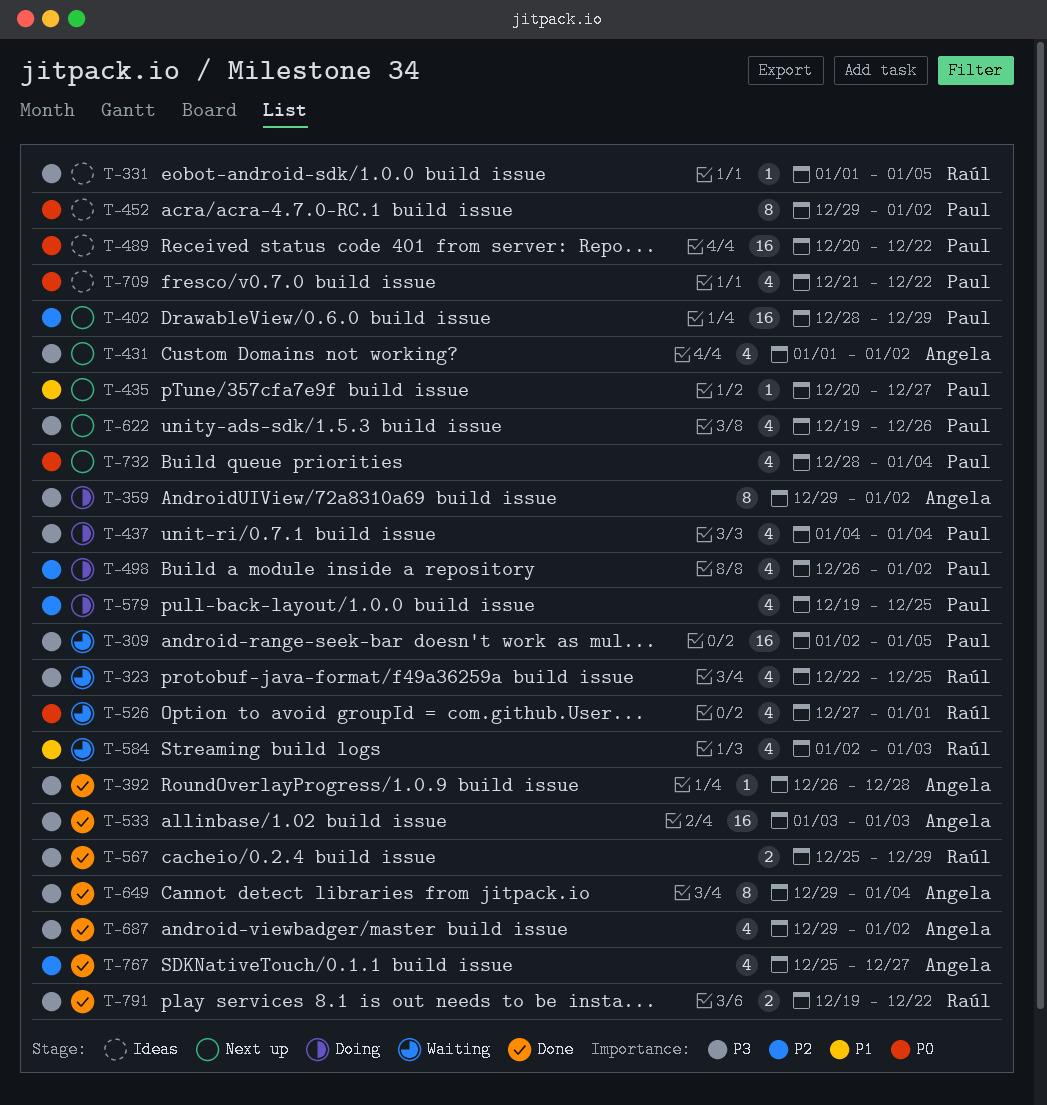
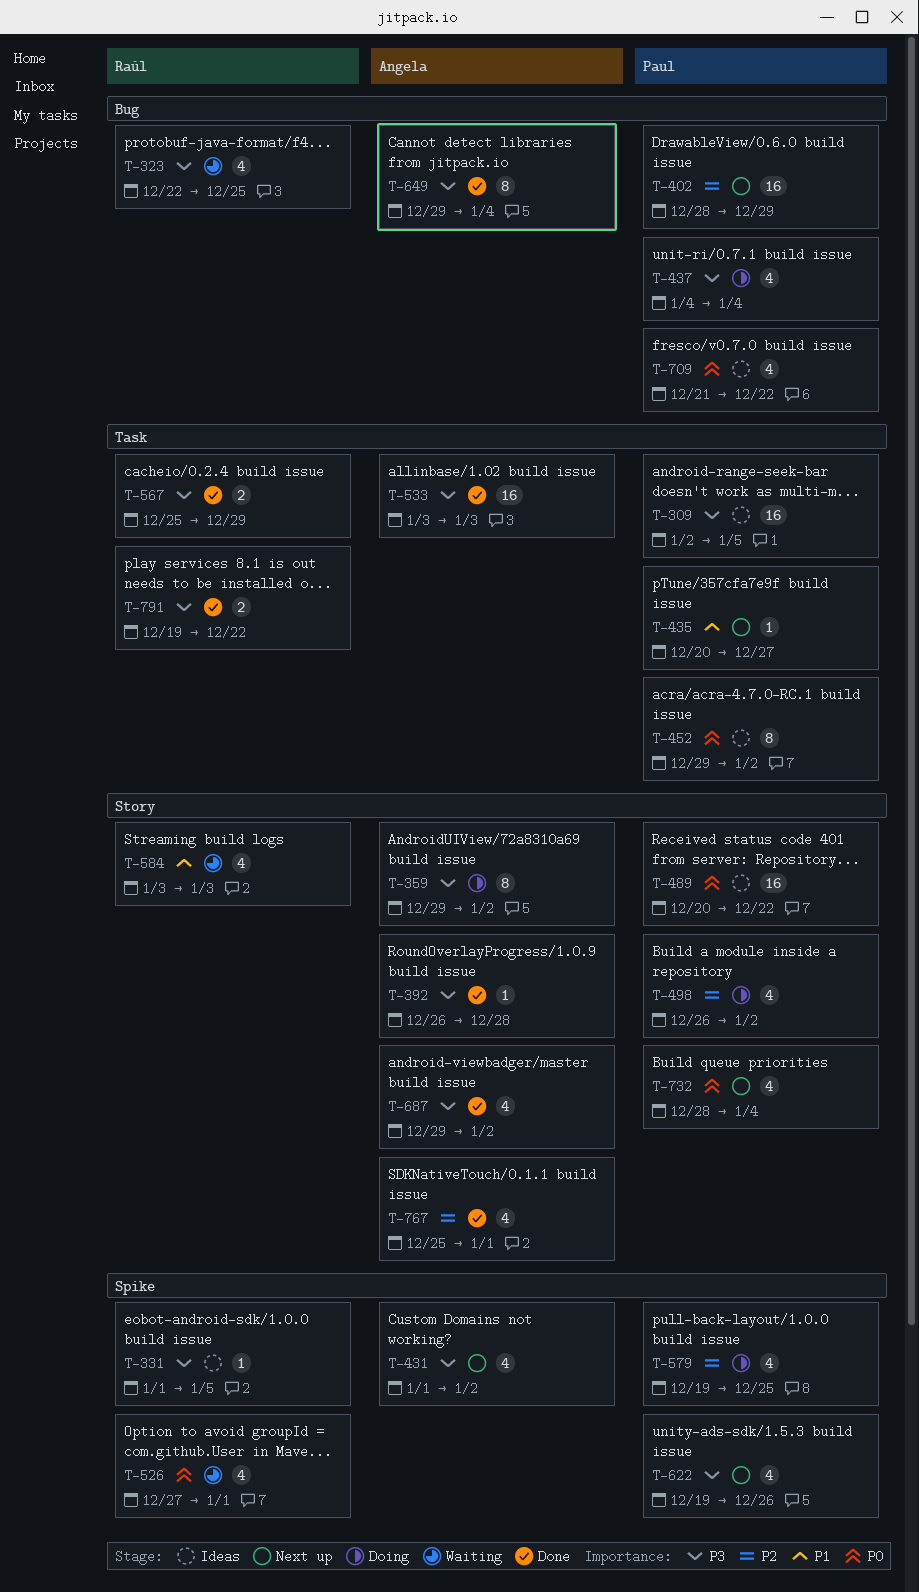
T-309, status: Waiting -> Ideas
T-584, start: Jan 2 -> Jan 3
T-767, due: Dec 27 -> Jan 1

